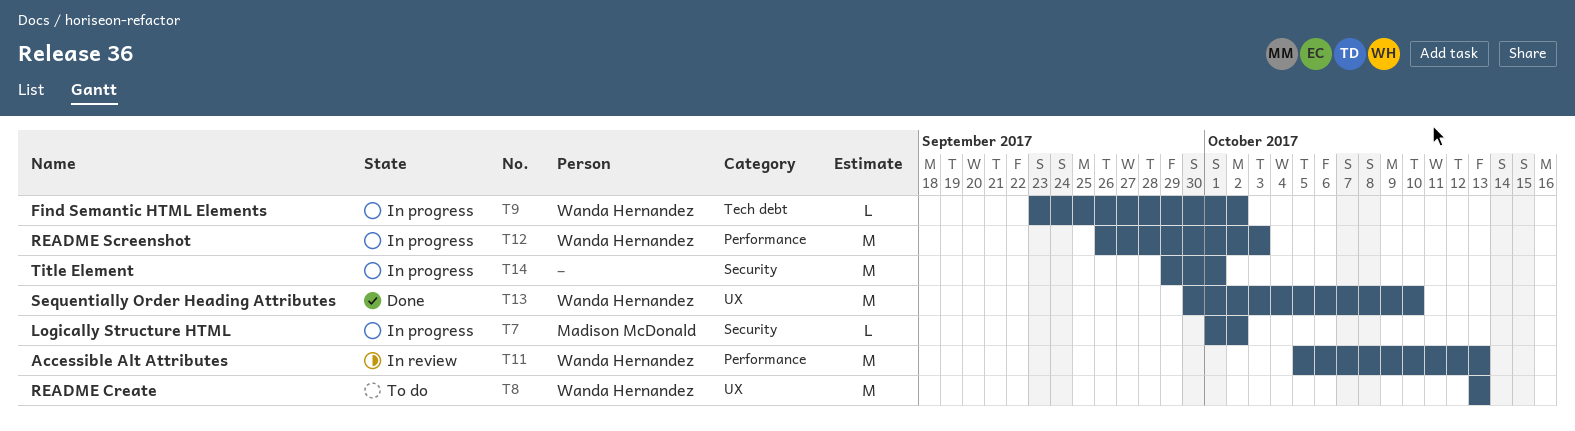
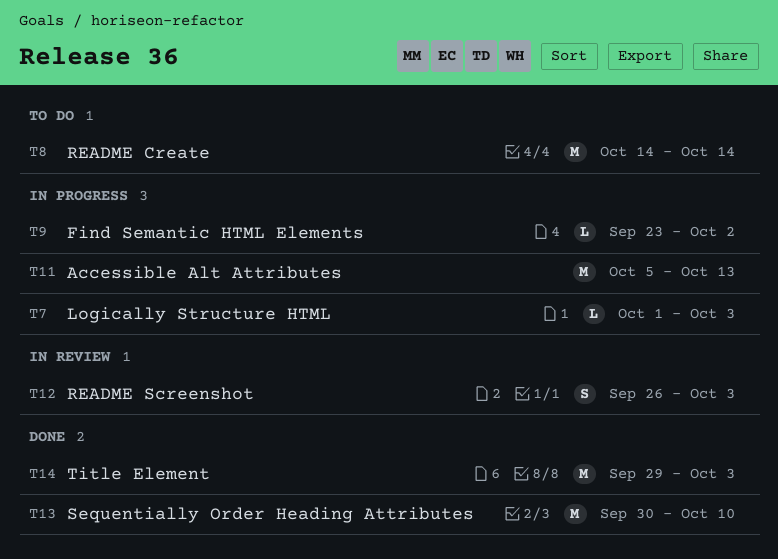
T7, due: Oct 2 -> Oct 3
T8, start: Oct 13 -> Oct 14
T8, due: Oct 13 -> Oct 14
T11, status: In review -> In progress
T12, status: In progress -> In review
T12, estimate: M -> S
T14, status: In progress -> Done
T14, due: Oct 1 -> Oct 3

